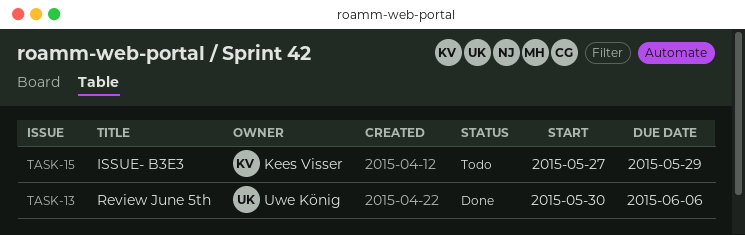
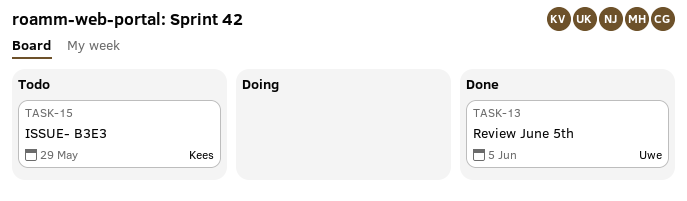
TASK-13, due: Jun 6 -> Jun 5

